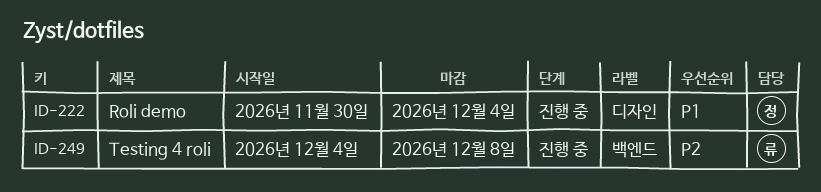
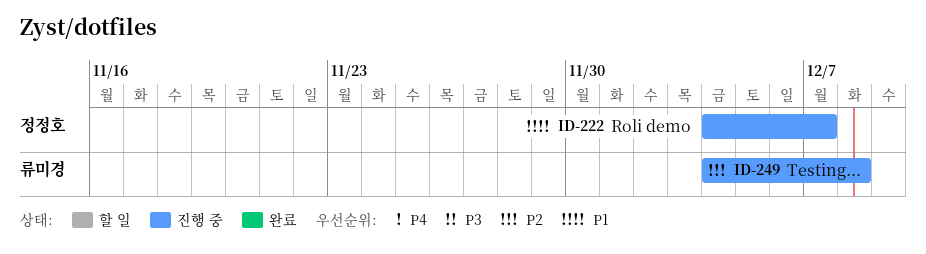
ID-222, start: Nov 30 -> Dec 4
ID-222, due: Dec 4 -> Dec 7

